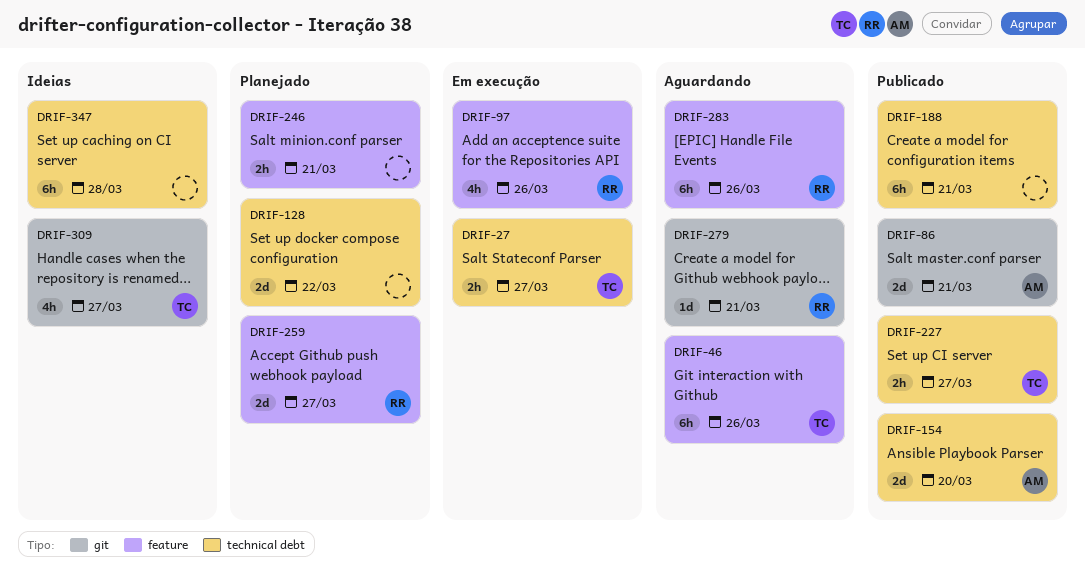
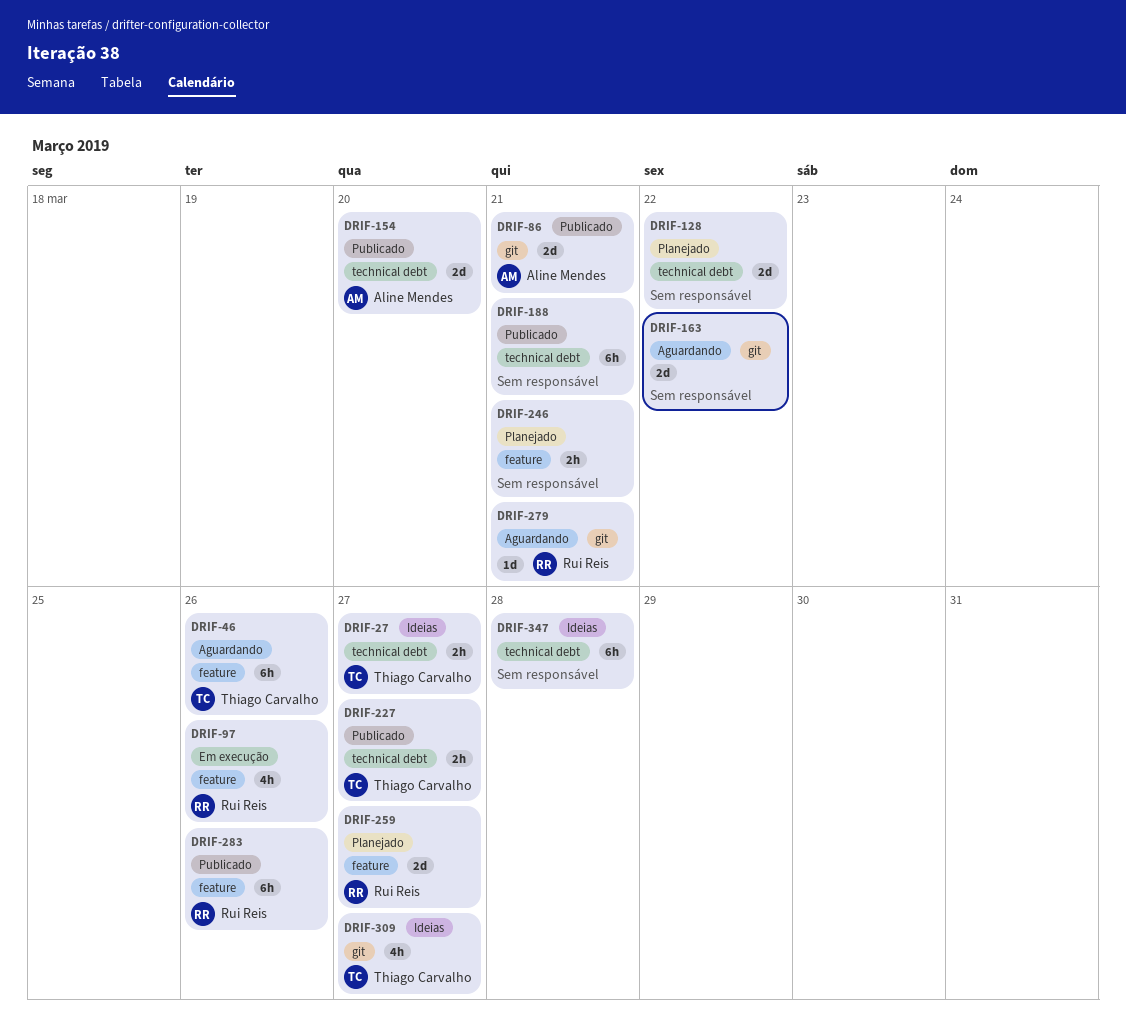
DRIF-27, status: Em execução -> Ideias
DRIF-163: none -> present
DRIF-283, status: Aguardando -> Publicado

